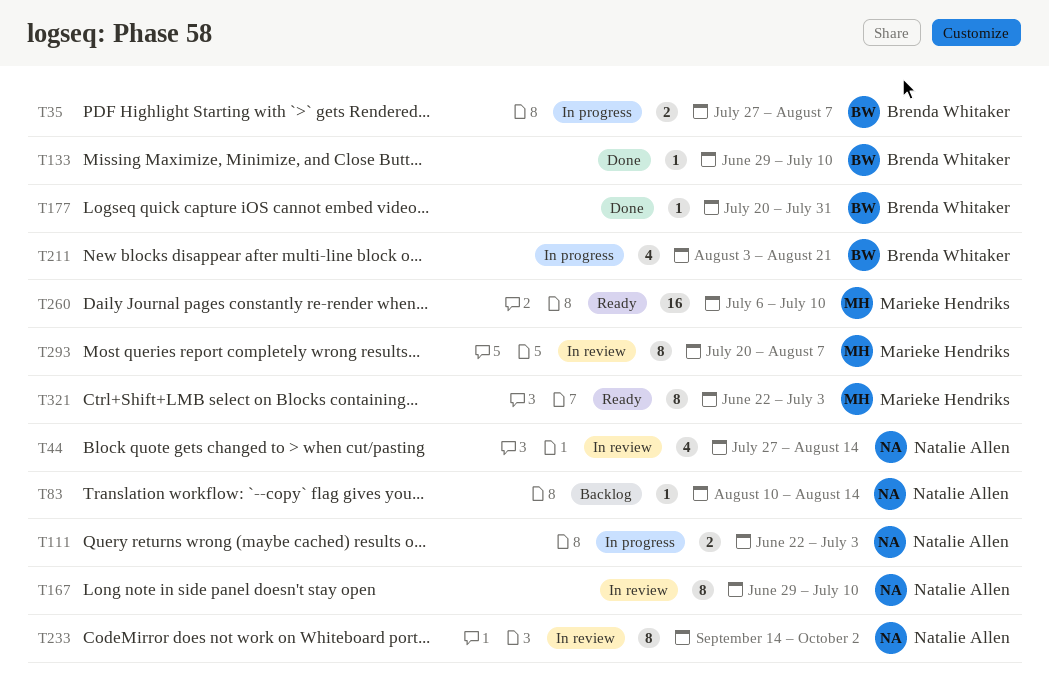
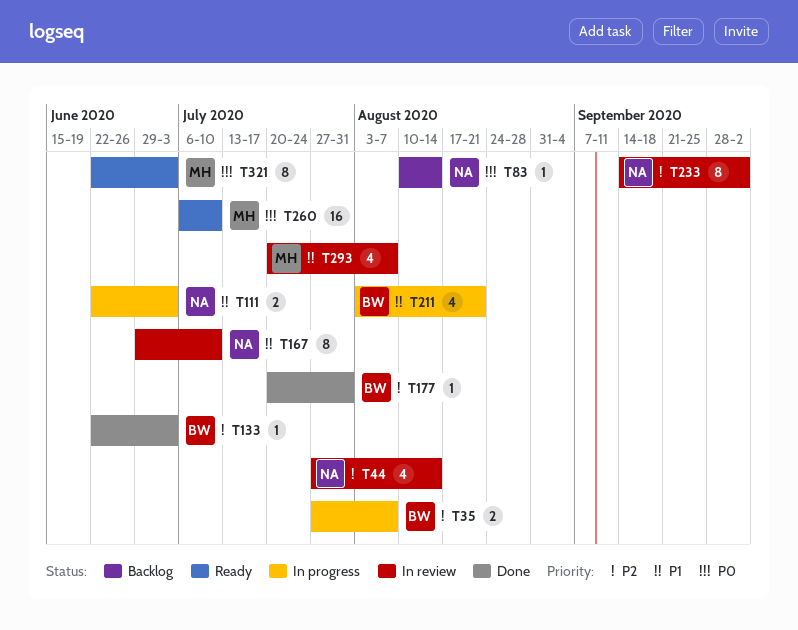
T133, start: Jun 29 -> Jun 22
T133, due: Jul 10 -> Jul 3
T293, estimate: 8 -> 4

